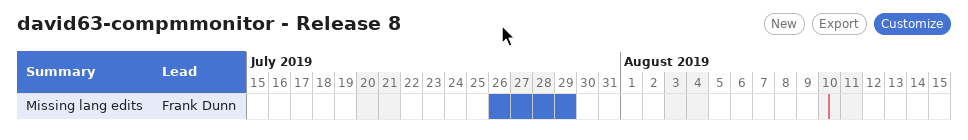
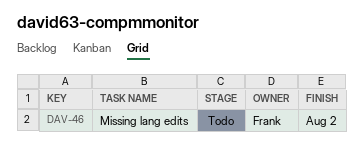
Missing lang edits, due: Jul 29 -> Aug 2

